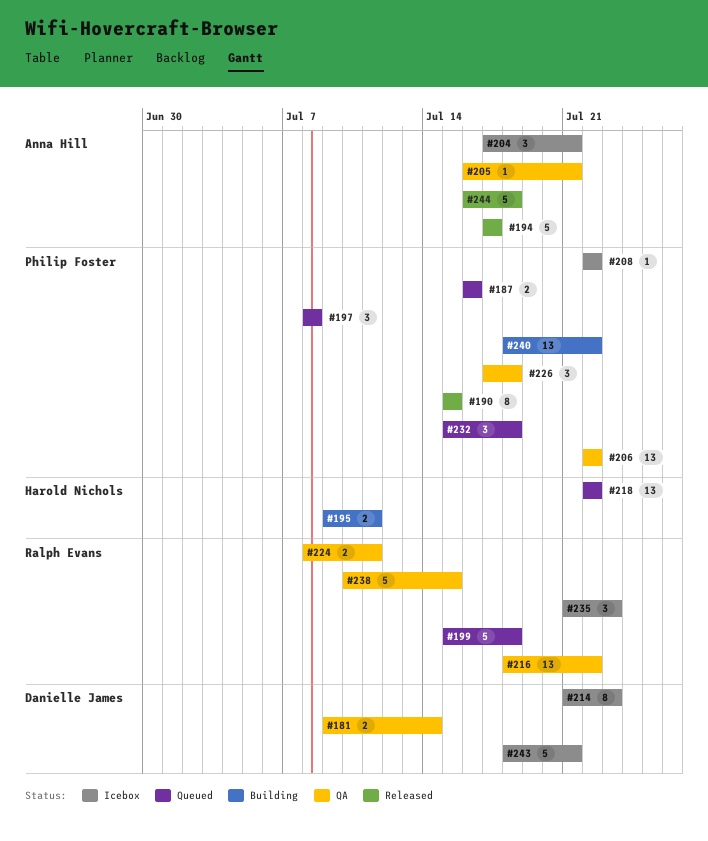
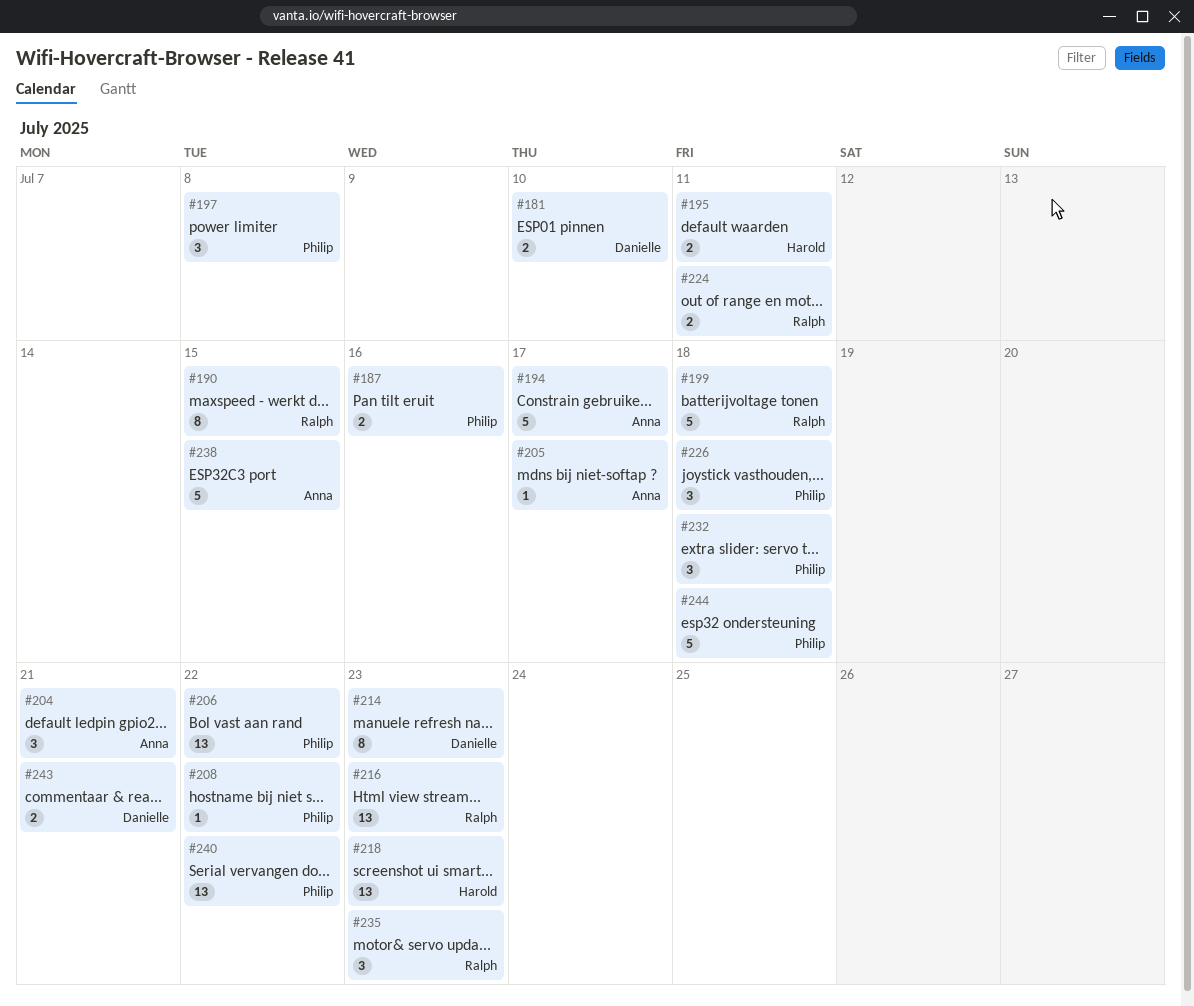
#181, due: Jul 14 -> Jul 10
#190, owner: Philip Foster -> Ralph Evans
#205, due: Jul 21 -> Jul 17
#216, due: Jul 22 -> Jul 23
#218, due: Jul 22 -> Jul 23
#238, owner: Ralph Evans -> Anna Hill
#243, estimate: 5 -> 2
#244, owner: Anna Hill -> Philip Foster

